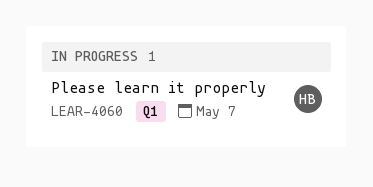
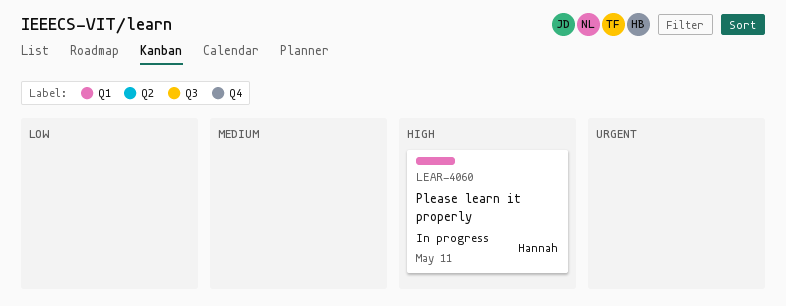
LEAR-4060, due: May 7 -> May 11

